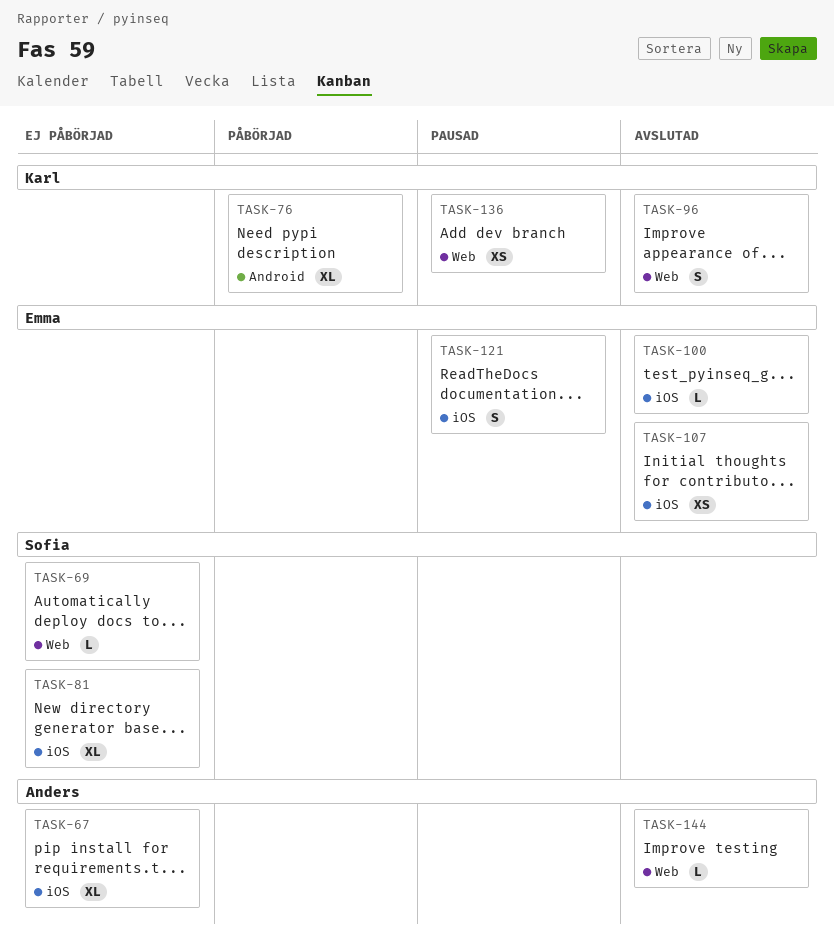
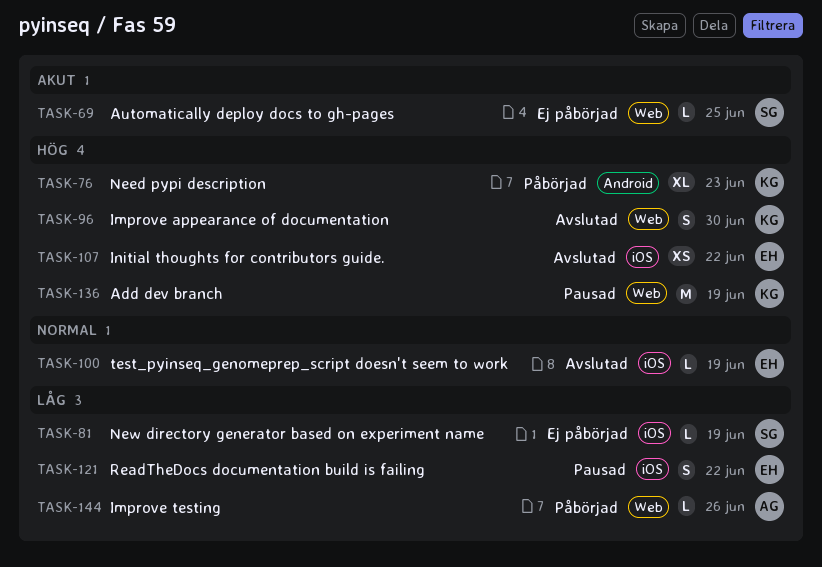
TASK-67: present -> none
TASK-81, estimate: XL -> L
TASK-136, estimate: XS -> M
TASK-144, status: Avslutad -> Påbörjad

